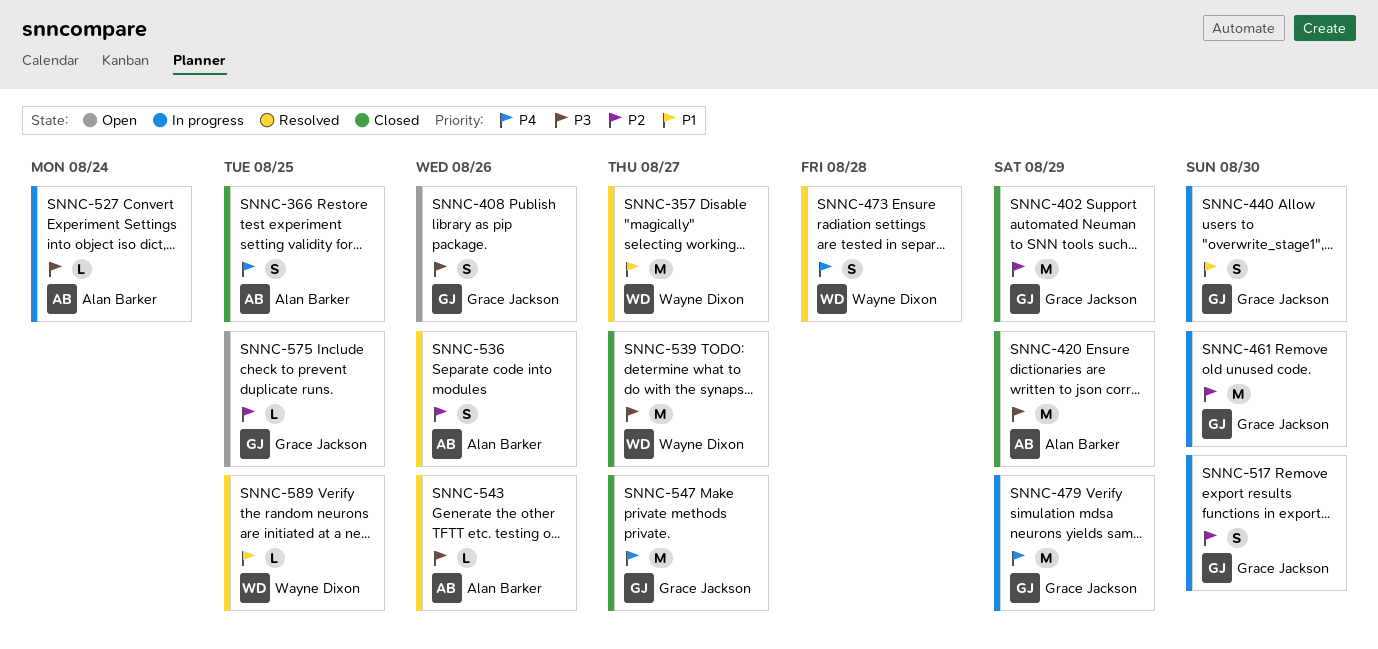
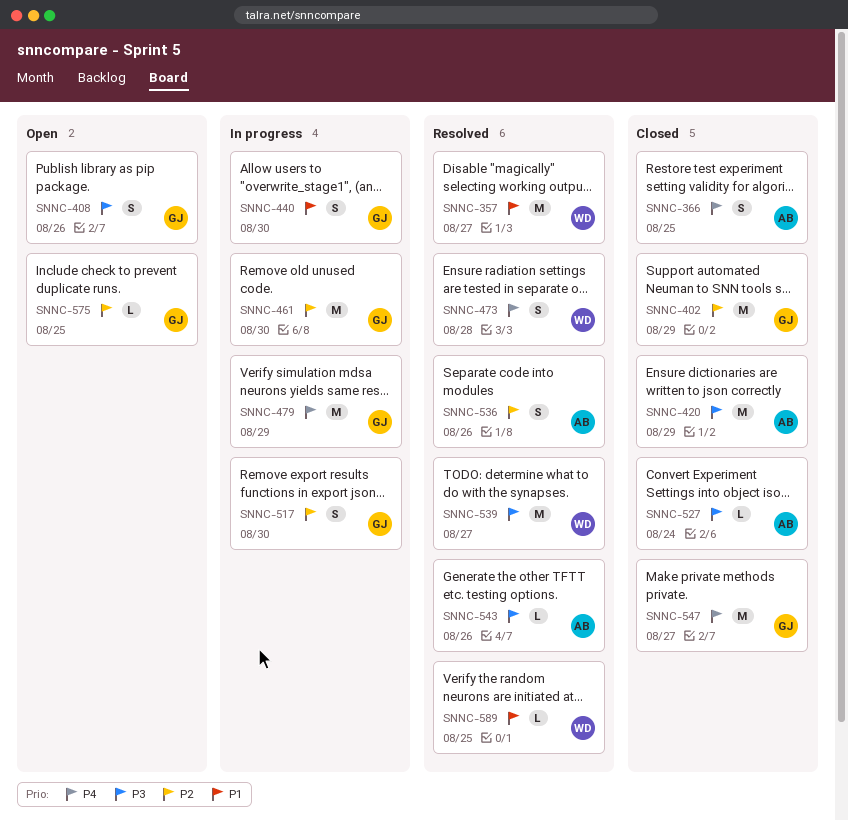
SNNC-527, status: In progress -> Closed
SNNC-539, status: Closed -> Resolved

